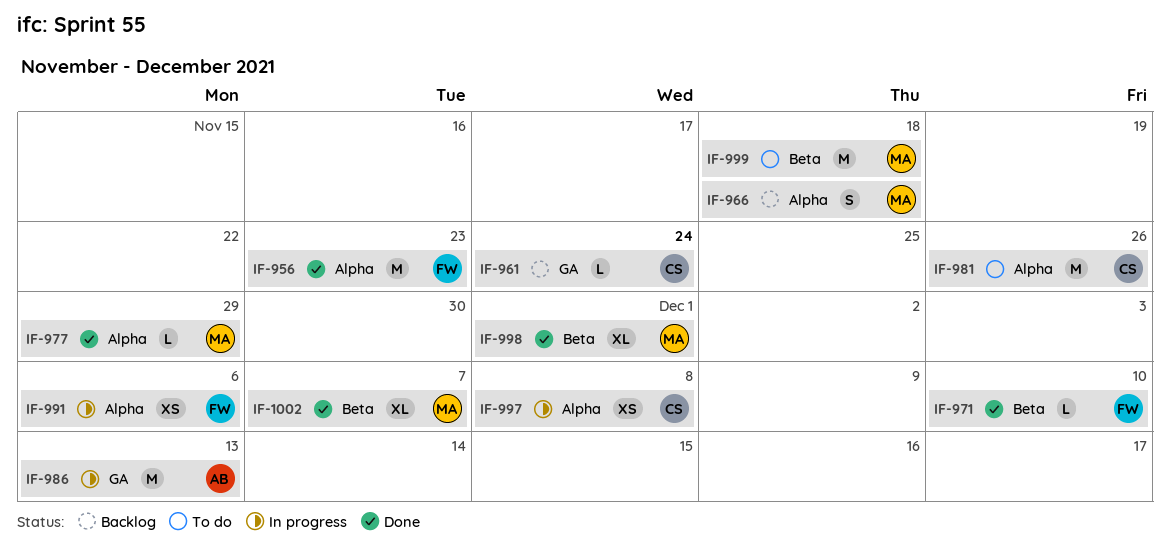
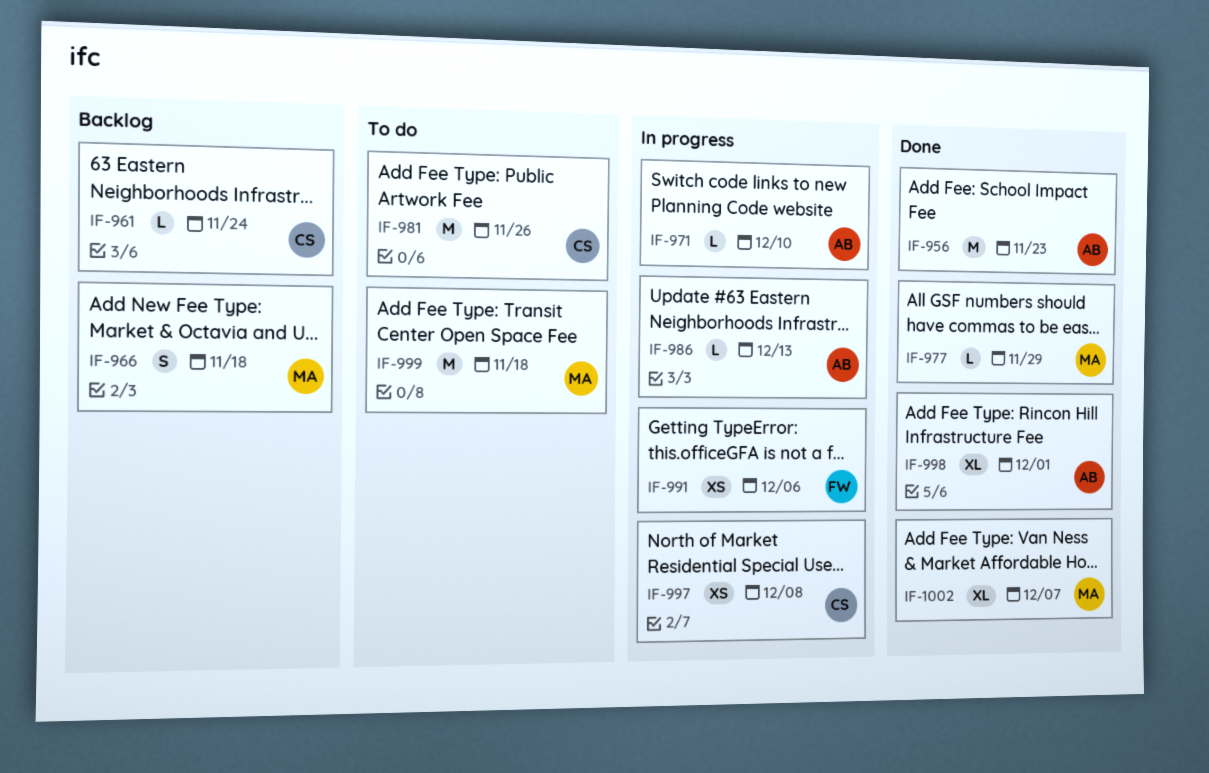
IF-956, owner: FW -> AB
IF-971, status: Done -> In progress
IF-971, owner: FW -> AB
IF-986, estimate: M -> L
IF-998, owner: MA -> AB

